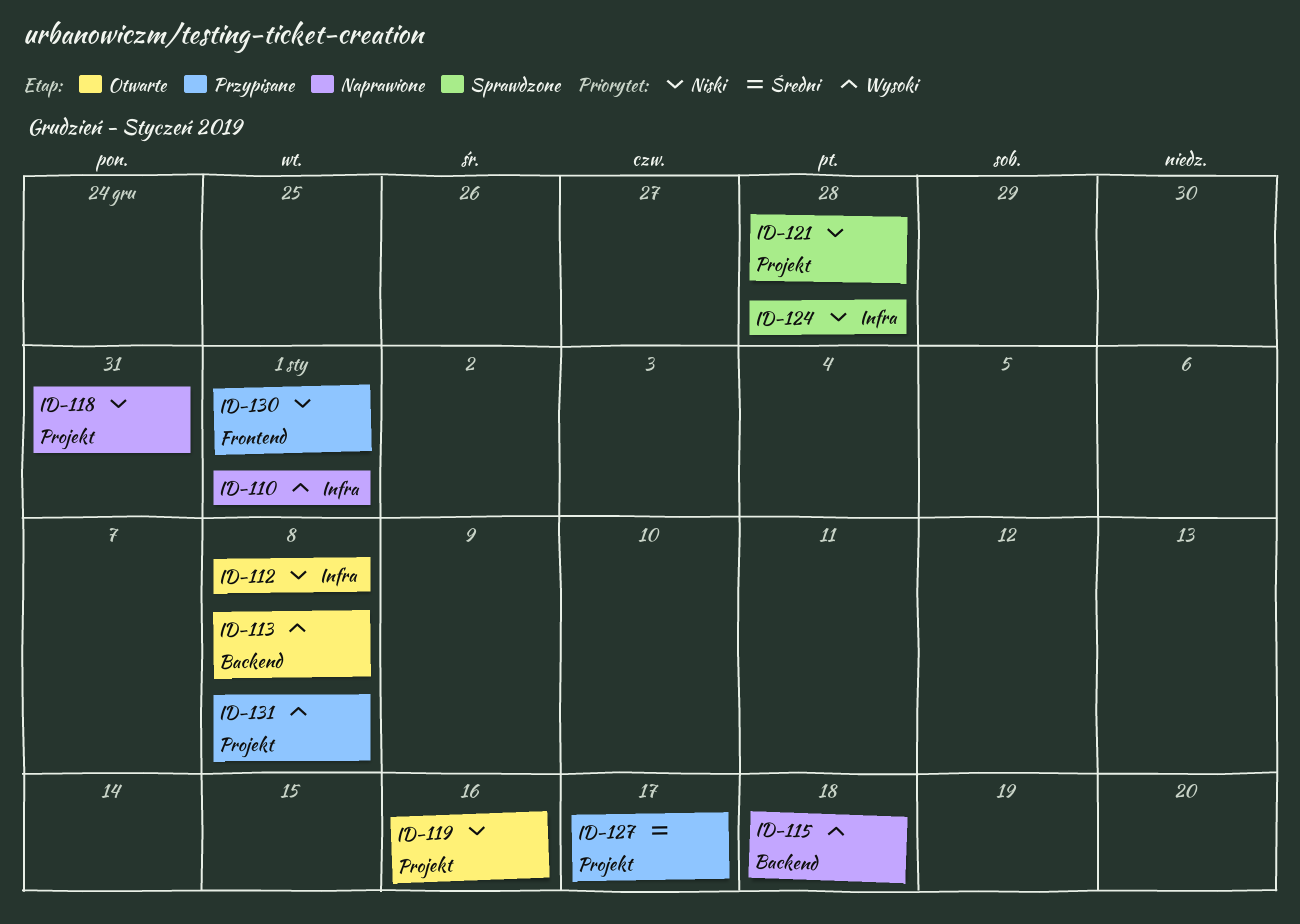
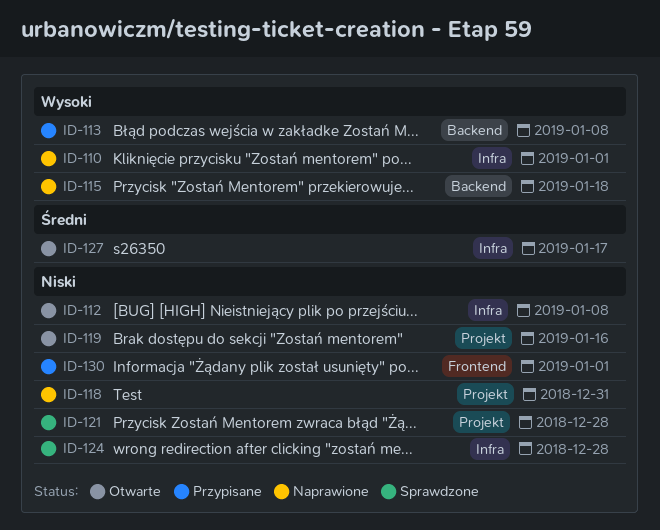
ID-113, status: Otwarte -> Przypisane
ID-127, status: Przypisane -> Otwarte
ID-127, label: Projekt -> Infra
ID-131: present -> none

